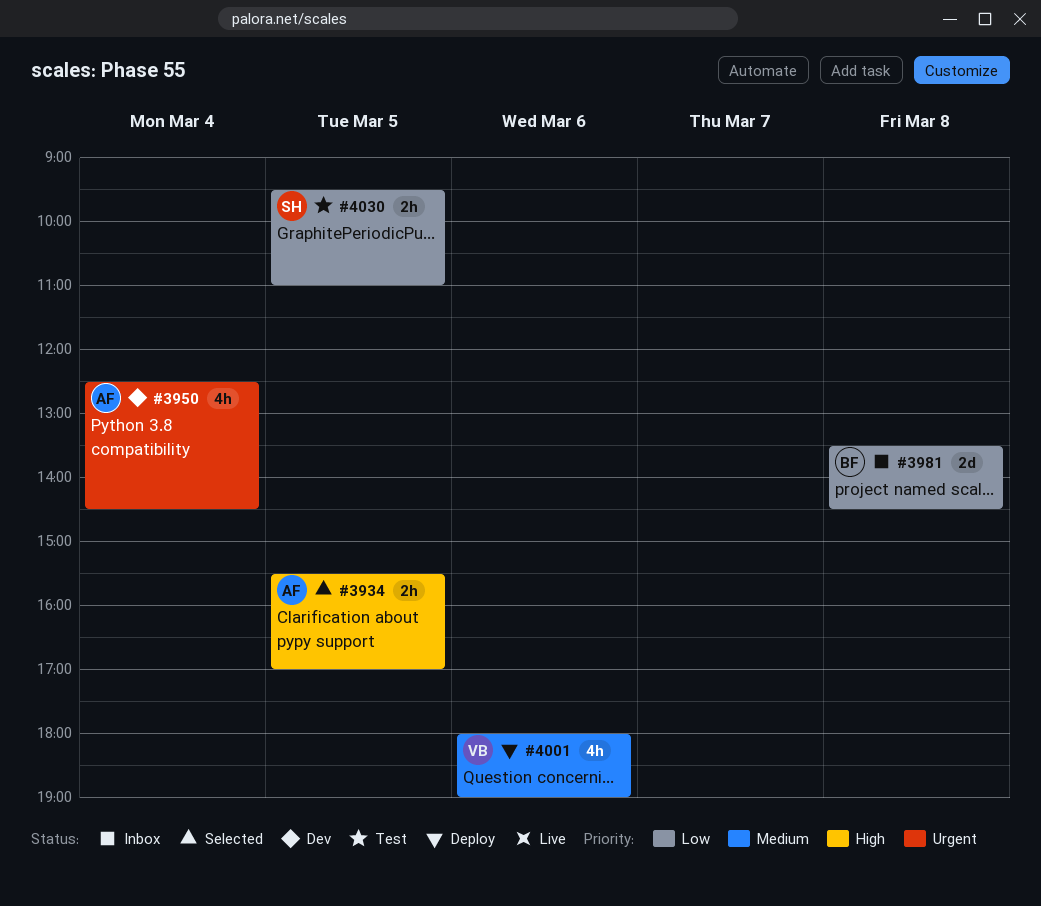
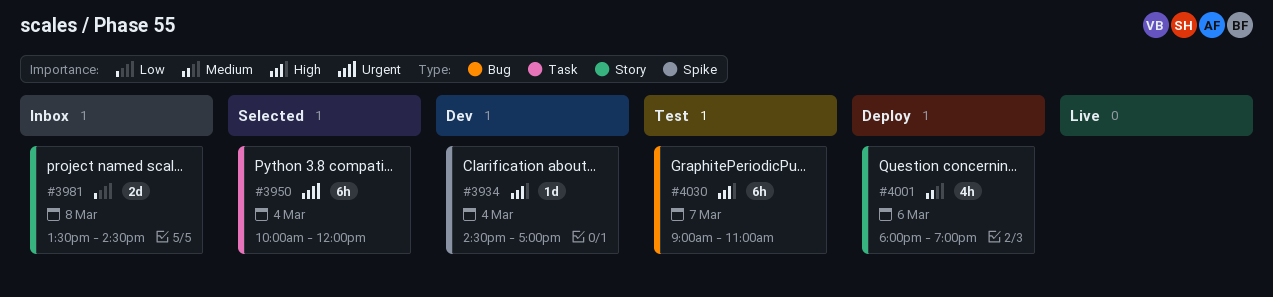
#3934, status: Selected -> Dev
#3934, estimate: 2h -> 1d
#3934, day: Mar 5 -> Mar 4
#3934, begins: 15:30 -> 14:30
#3950, status: Dev -> Selected
#3950, estimate: 4h -> 6h
#3950, begins: 12:30 -> 10:00
#3950, ends: 14:30 -> 12:00
#4030, priority: Low -> High
#4030, estimate: 2h -> 6h
#4030, day: Mar 5 -> Mar 7
#4030, begins: 09:30 -> 09:00

